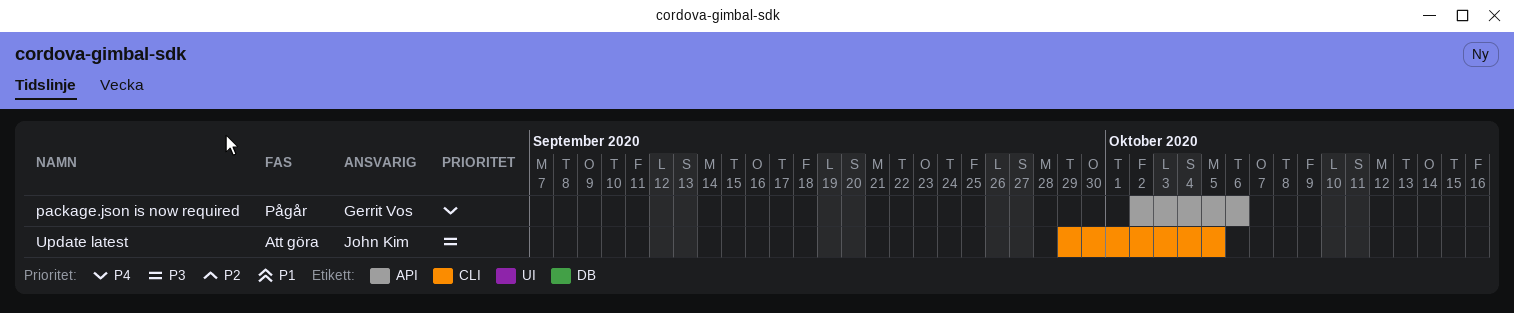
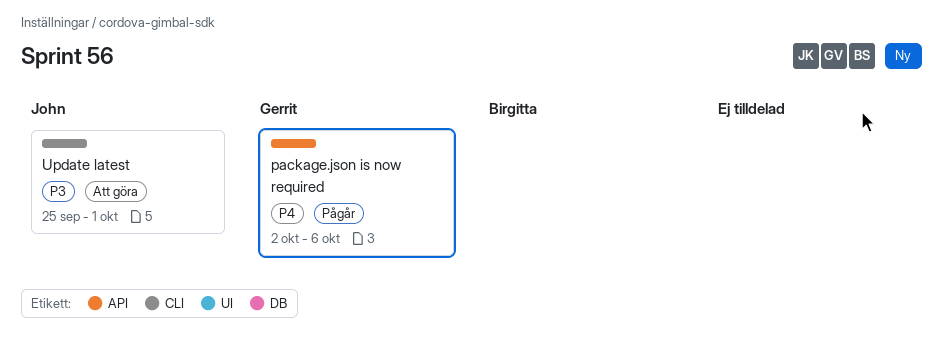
Update latest, start: Sep 29 -> Sep 25
Update latest, due: Oct 5 -> Oct 1

